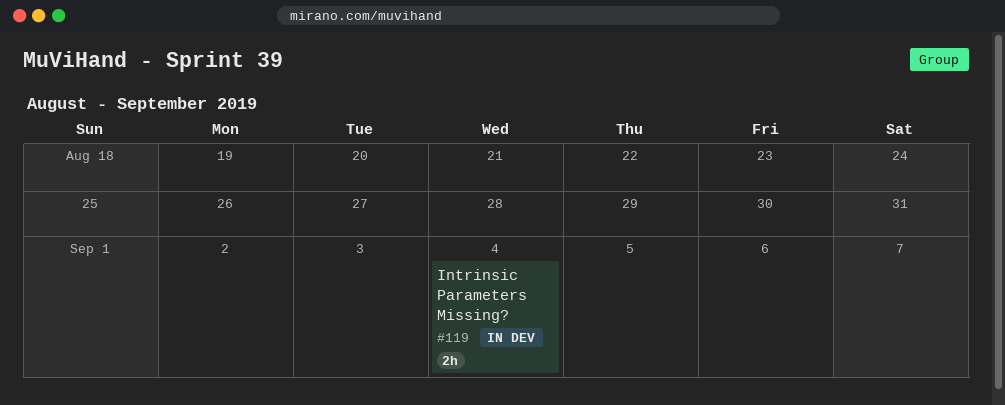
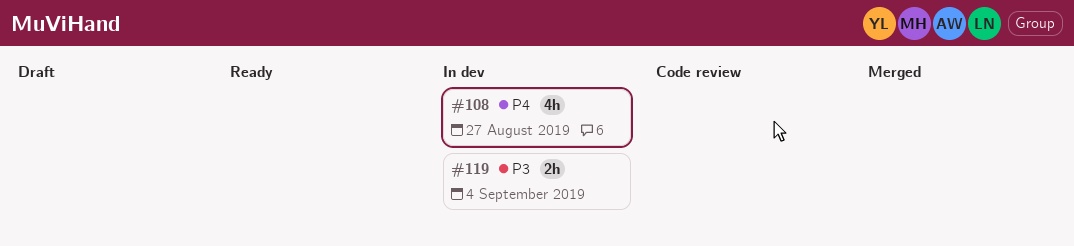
#108: none -> present

